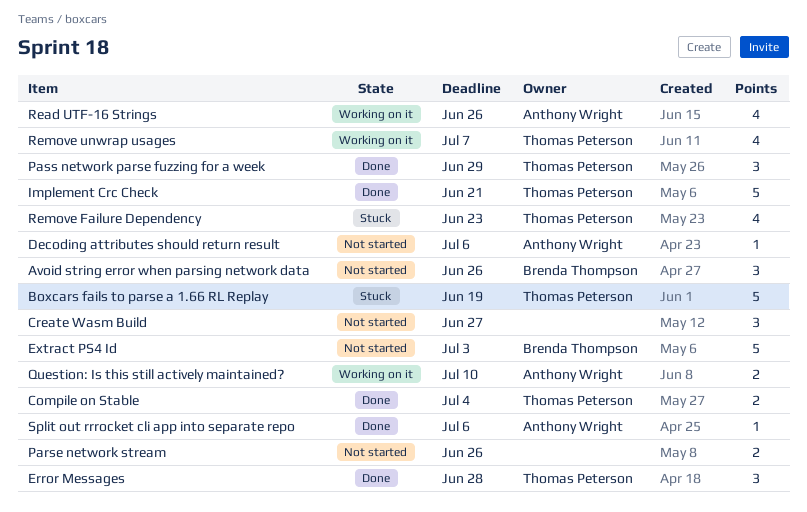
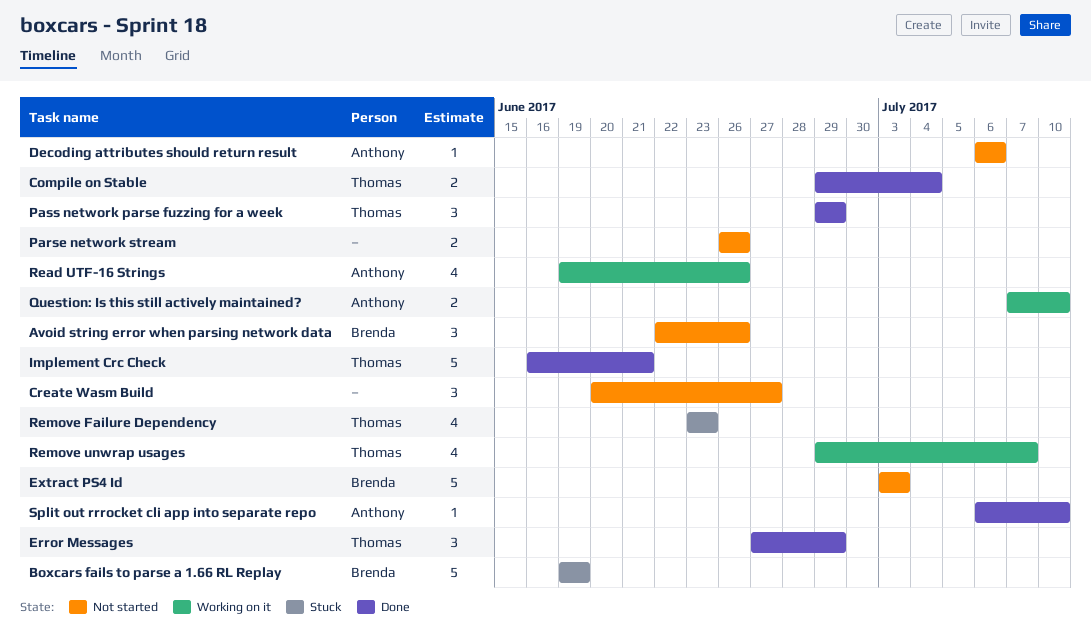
Boxcars fails to parse a 1.66 RL Replay, owner: Thomas Peterson -> Brenda Thompson
Error Messages, due: Jun 28 -> Jun 29
Split out rrrocket cli app into separate repo, due: Jul 6 -> Jul 10

